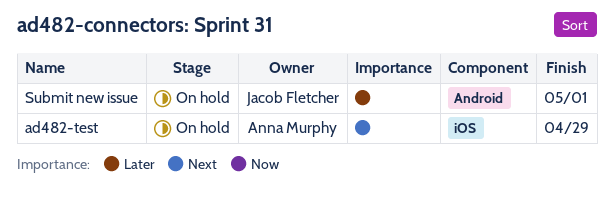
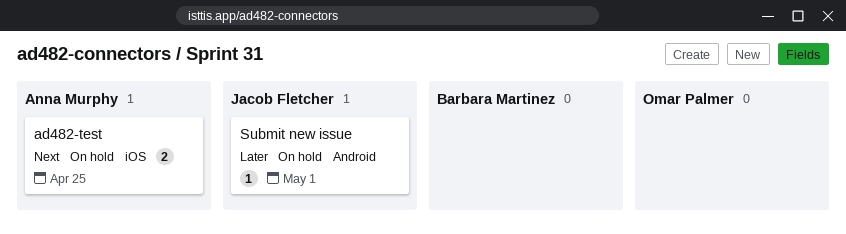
ad482-test, due: Apr 29 -> Apr 25

